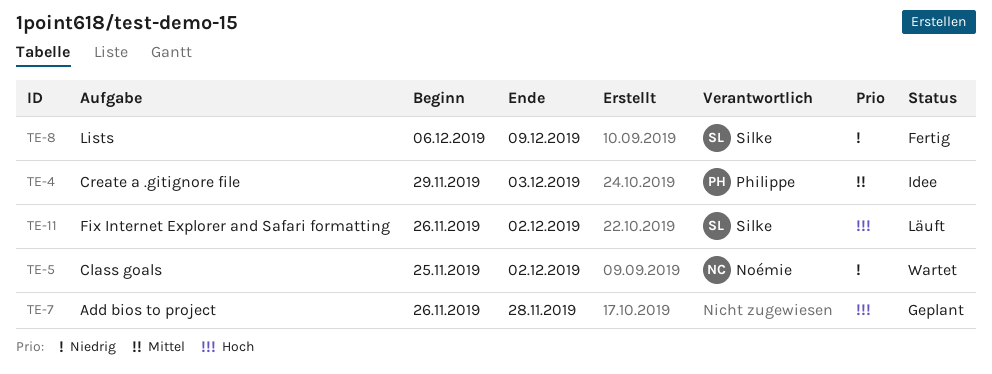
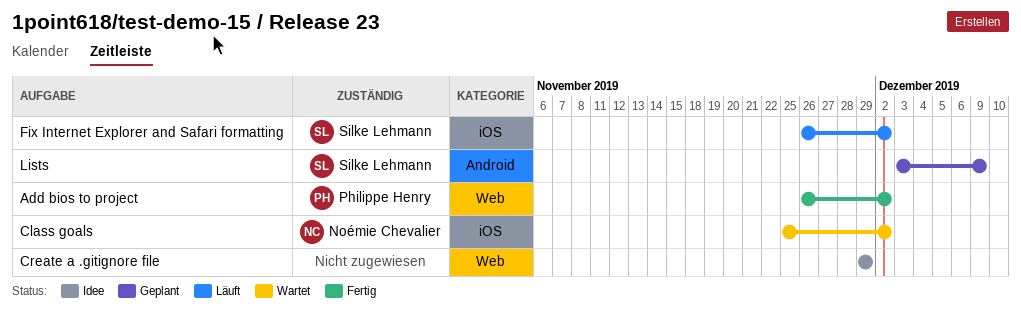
Add bios to project, status: Geplant -> Fertig
Add bios to project, owner: none -> Philippe Henry
Add bios to project, due: Nov 28 -> Dec 2
Create a .gitignore file, owner: Philippe Henry -> none
Create a .gitignore file, due: Dec 3 -> Nov 29
Lists, status: Fertig -> Geplant
Lists, start: Dec 6 -> Dec 3

